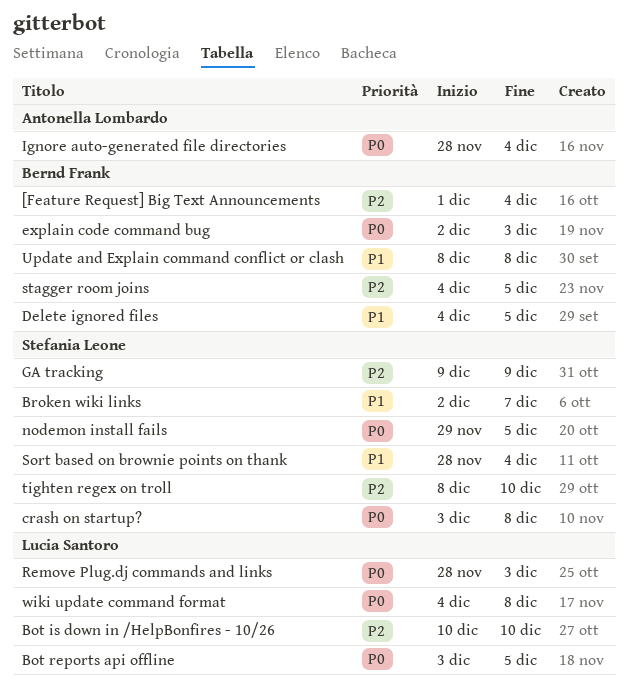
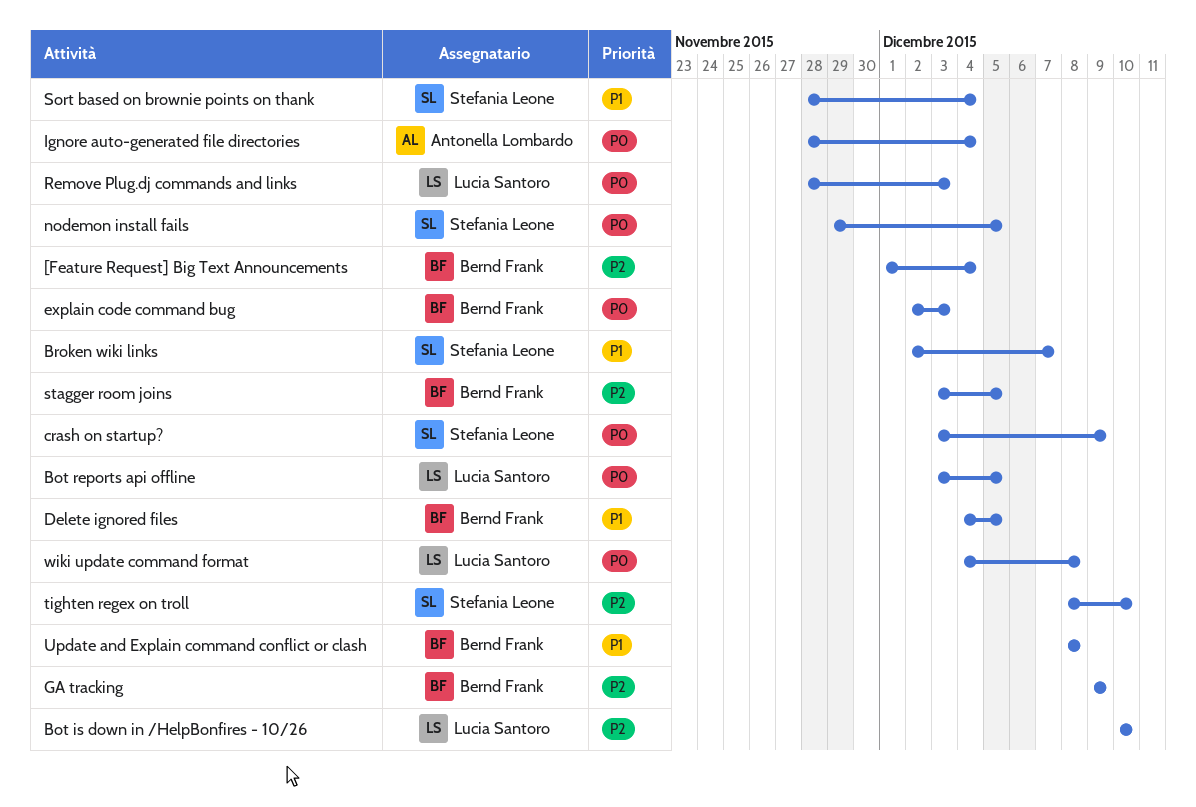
crash on startup?, due: Dec 8 -> Dec 9
GA tracking, owner: Stefania Leone -> Bernd Frank
stagger room joins, start: Dec 4 -> Dec 3

